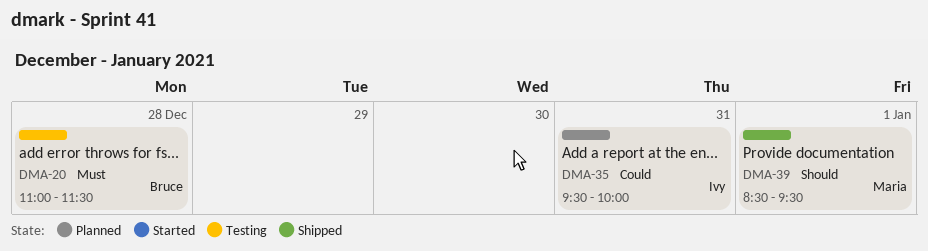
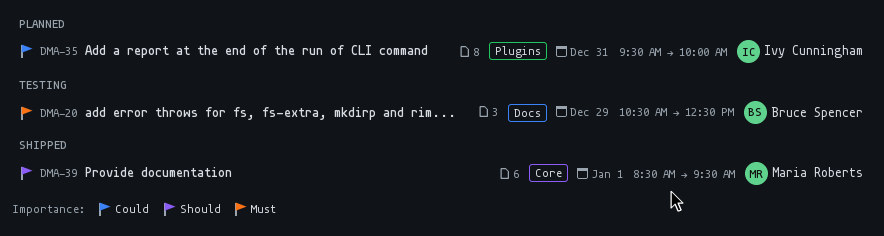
DMA-20, day: Dec 28 -> Dec 29
DMA-20, begins: 11:00 -> 10:30
DMA-20, ends: 11:30 -> 12:30

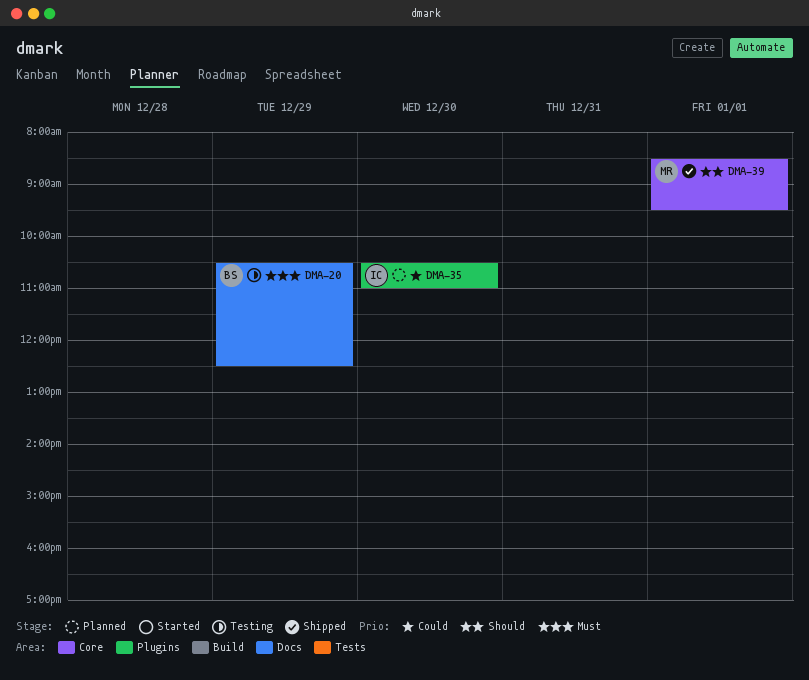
DMA-35, day: Dec 31 -> Dec 30
DMA-35, begins: 09:30 -> 10:30
DMA-35, ends: 10:00 -> 11:00

